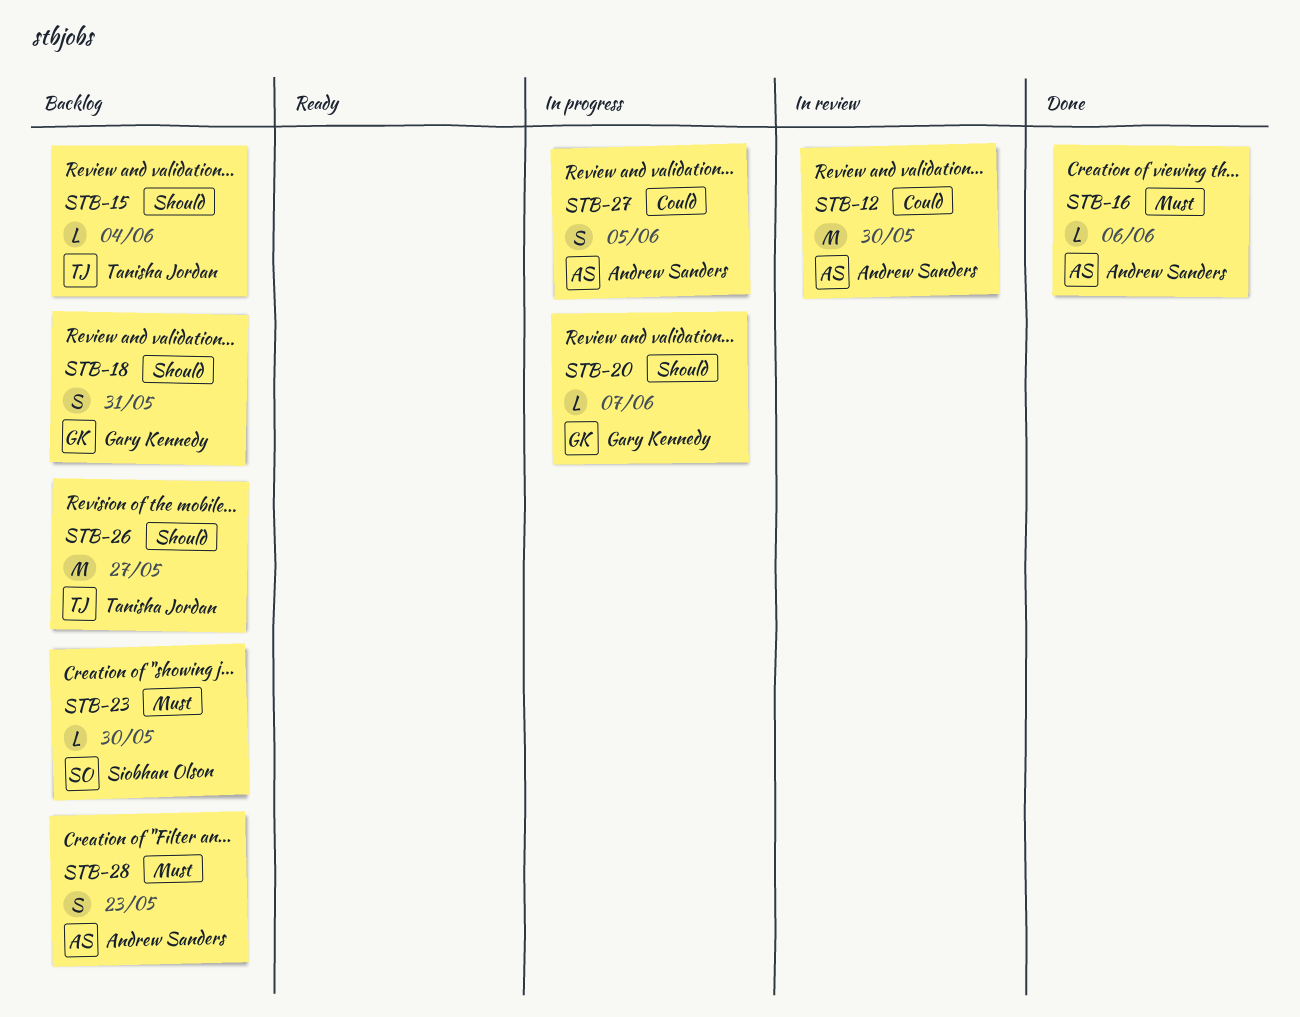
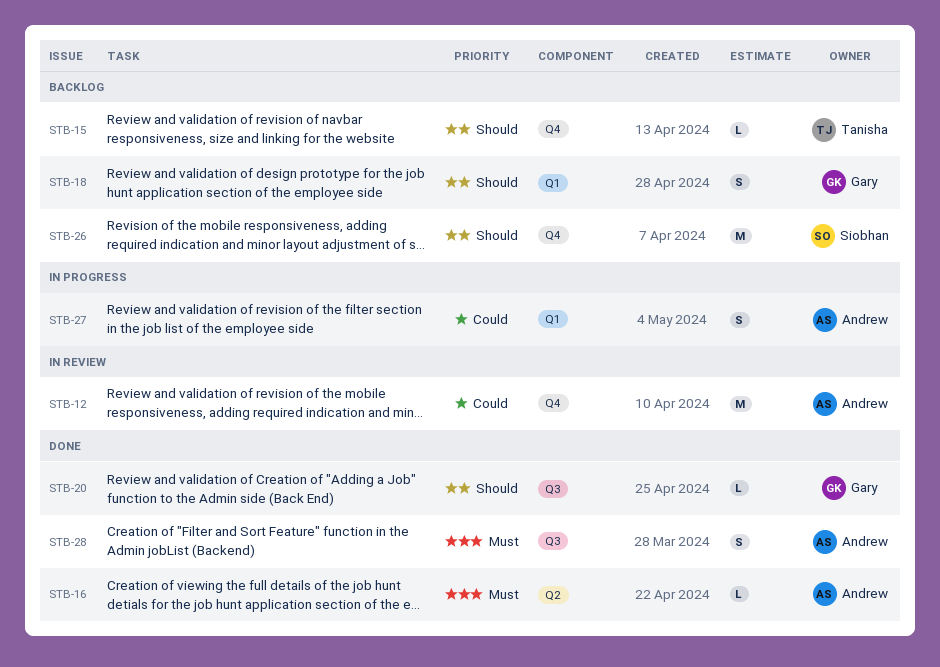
STB-20, status: In progress -> Done
STB-23: present -> none
STB-26, owner: Tanisha Jordan -> Siobhan Olson
STB-28, status: Backlog -> Done

